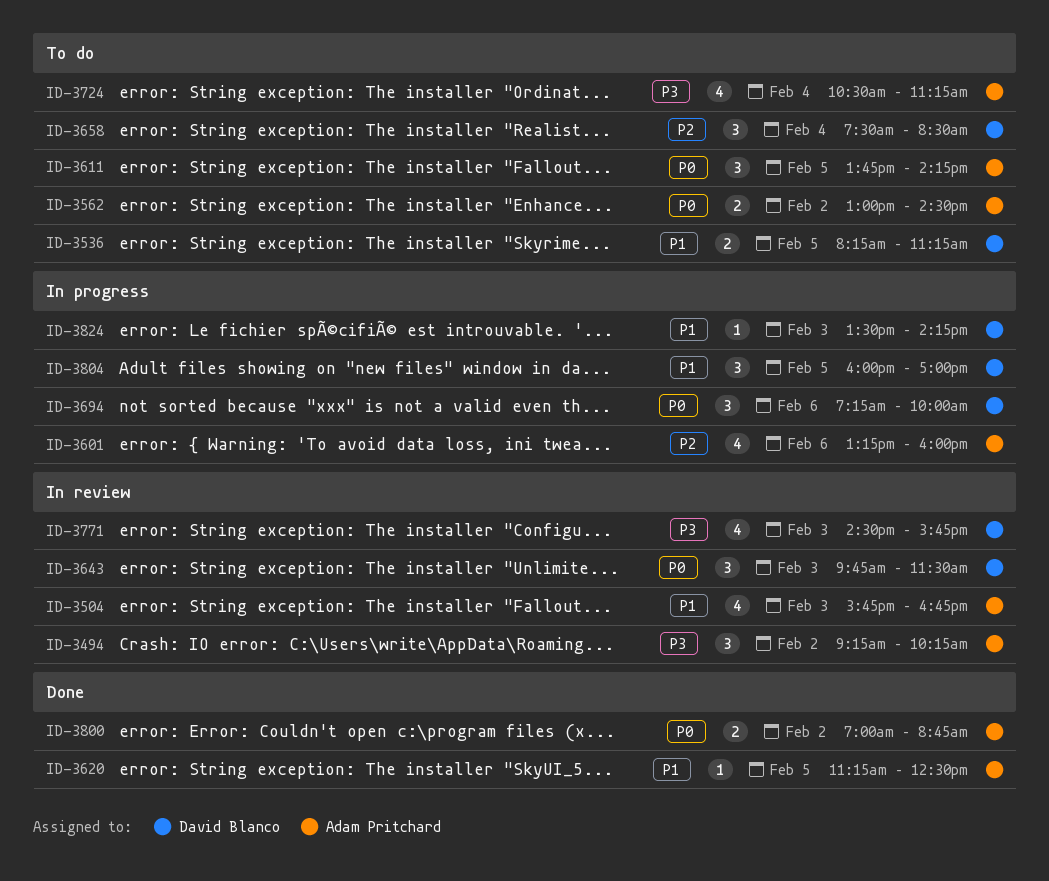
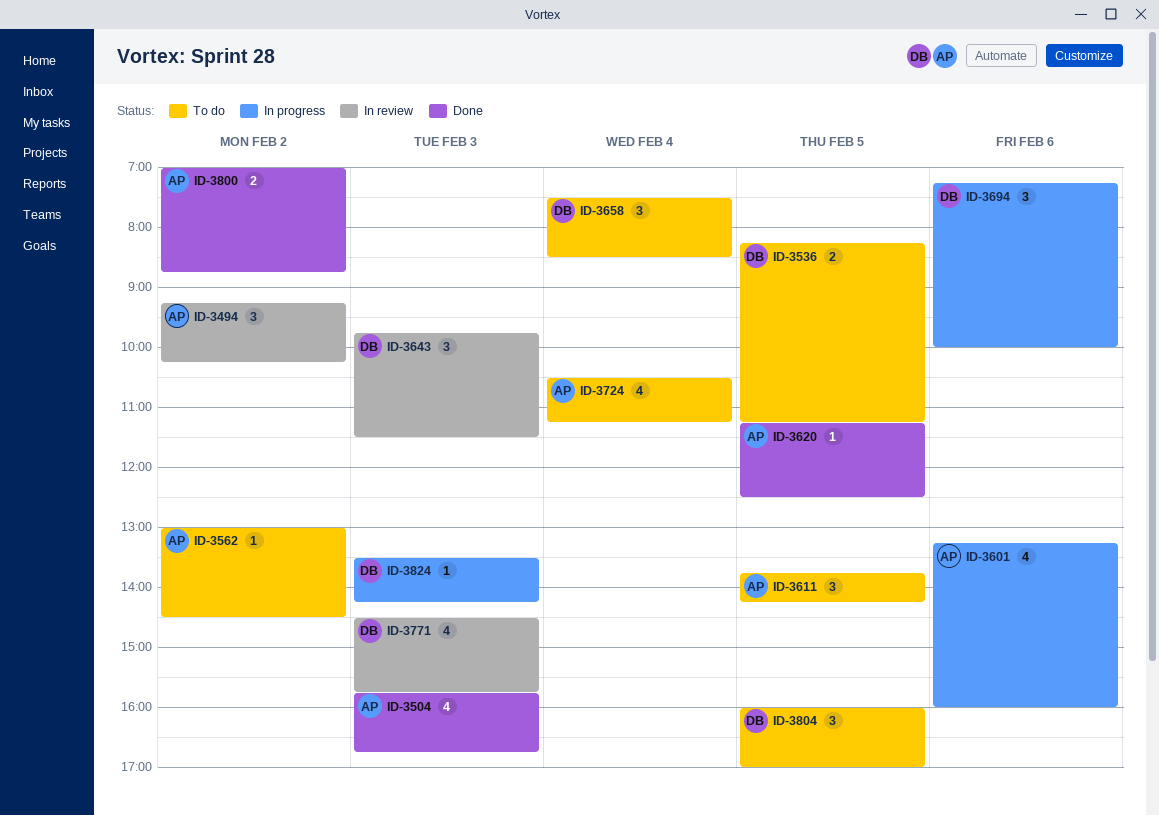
ID-3504, status: In review -> Done
ID-3562, estimate: 2 -> 1
ID-3804, status: In progress -> To do

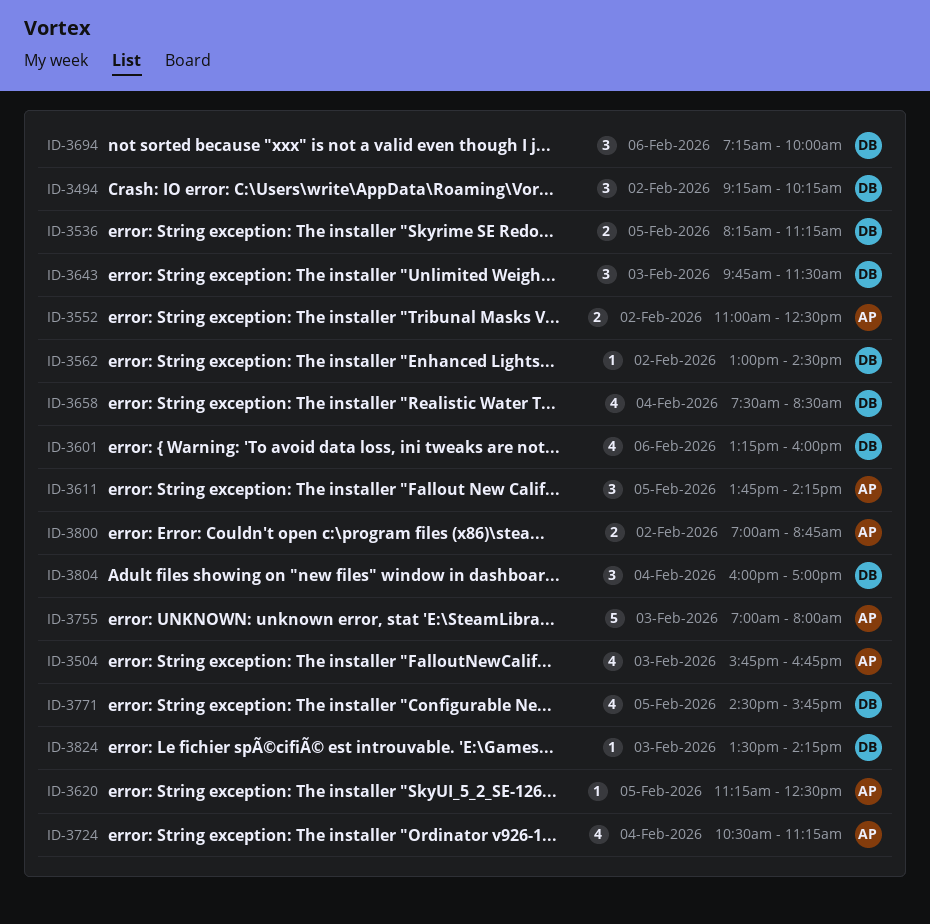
ID-3494, owner: AP -> DB
ID-3552: none -> present
ID-3562, owner: AP -> DB
ID-3601, owner: AP -> DB
ID-3658, estimate: 3 -> 4
ID-3755: none -> present
ID-3771, day: Feb 3 -> Feb 5
ID-3804, day: Feb 5 -> Feb 4

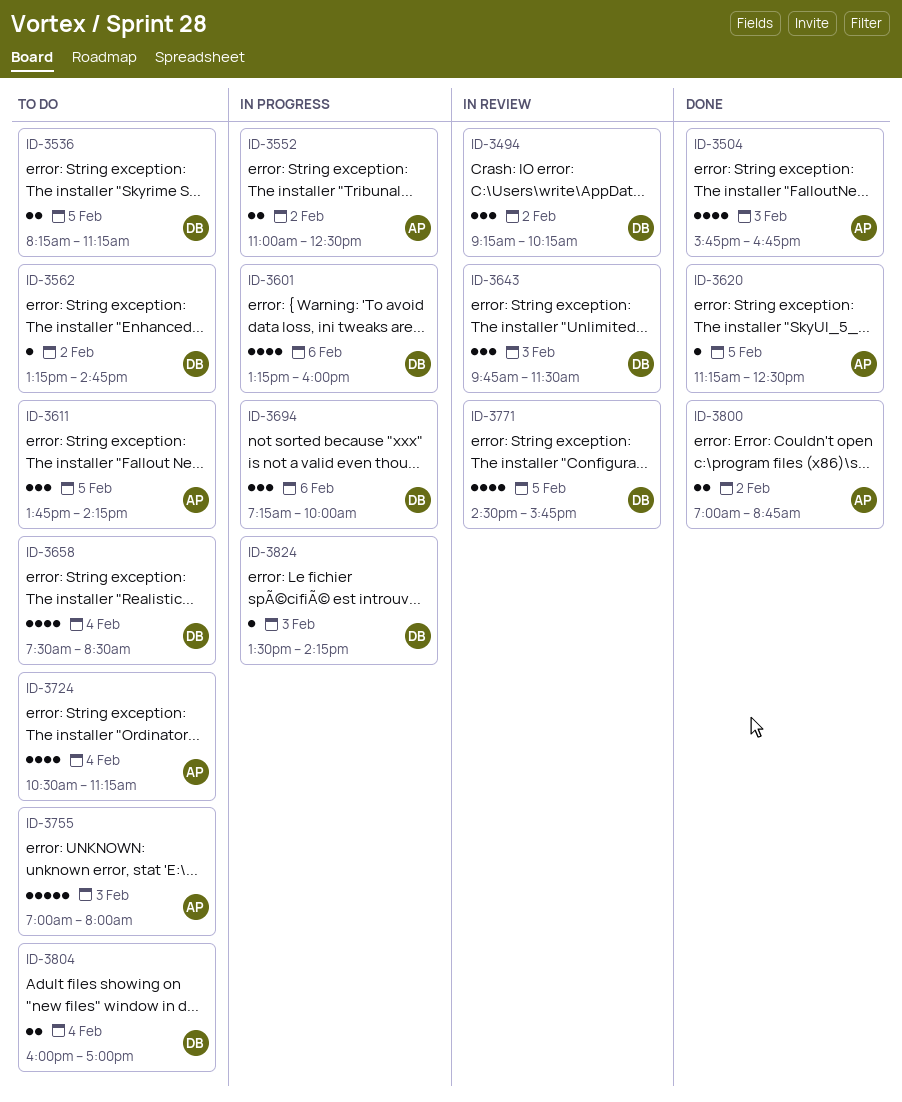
ID-3562, begins: 13:00 -> 13:15
ID-3562, ends: 14:30 -> 14:45
ID-3804, estimate: 3 -> 2

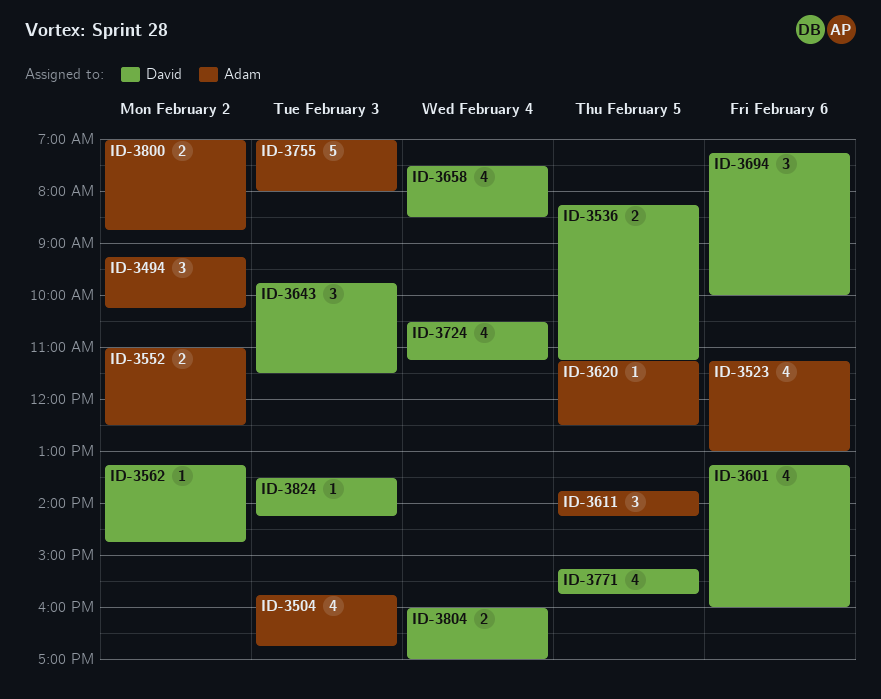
ID-3494, owner: David -> Adam
ID-3523: none -> present
ID-3724, owner: Adam -> David
ID-3771, begins: 14:30 -> 15:15

